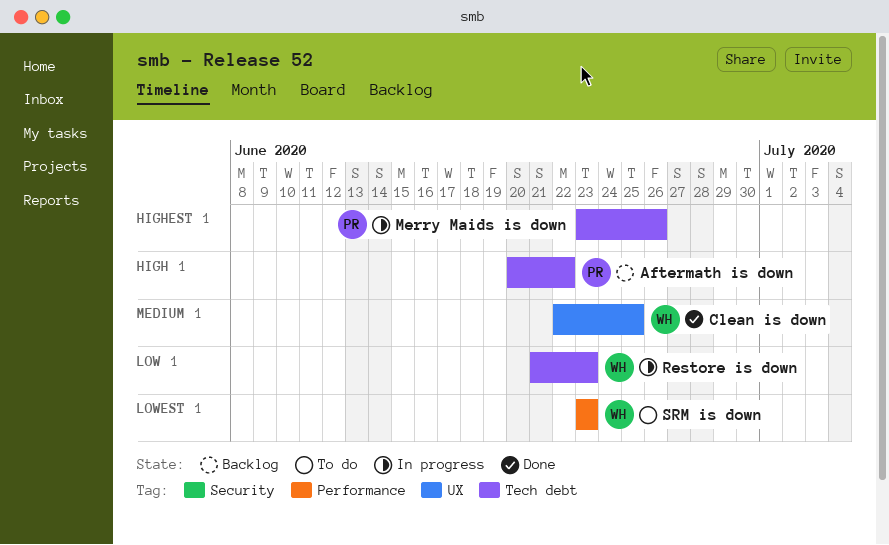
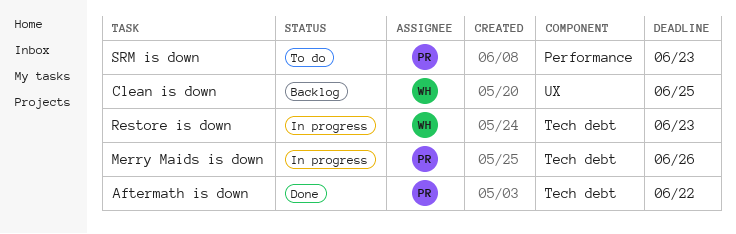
Aftermath is down, status: Backlog -> Done
Clean is down, status: Done -> Backlog
SRM is down, owner: WH -> PR

